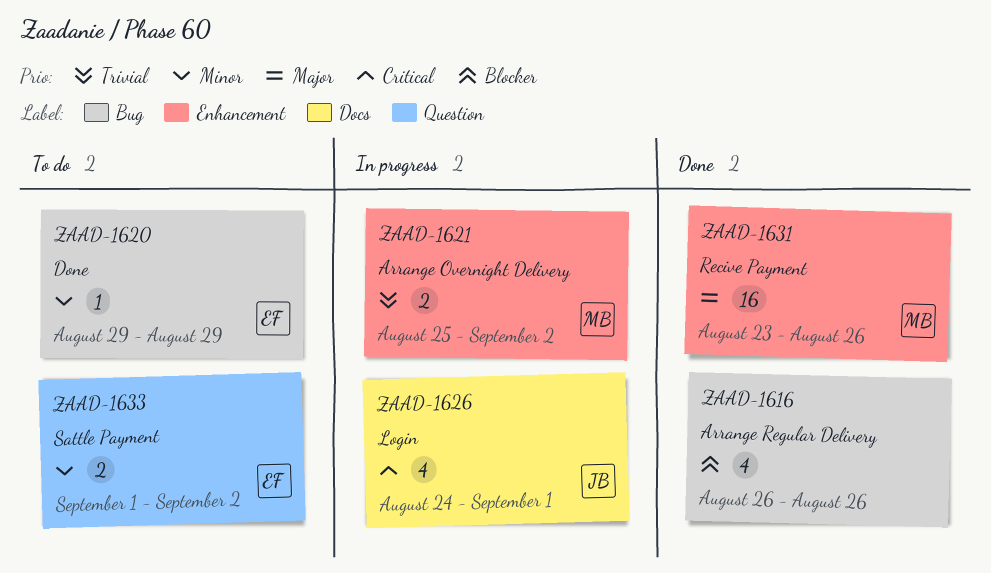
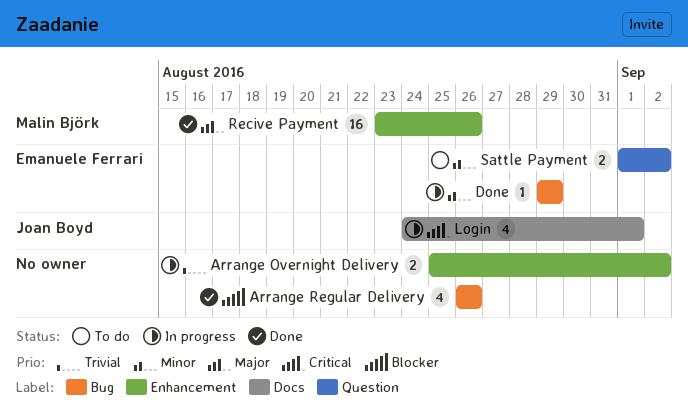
Arrange Overnight Delivery, owner: Malin Björk -> none
Done, status: To do -> In progress

